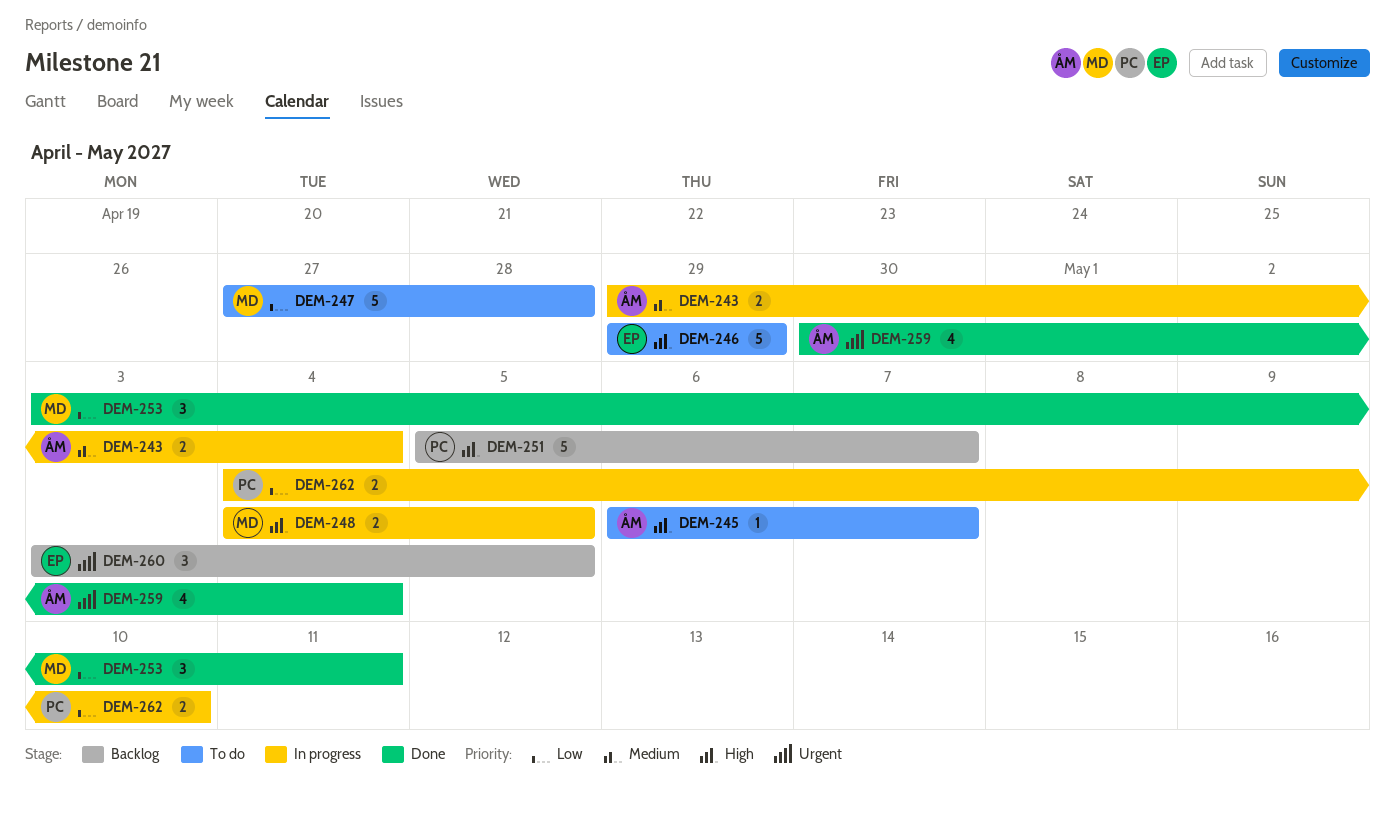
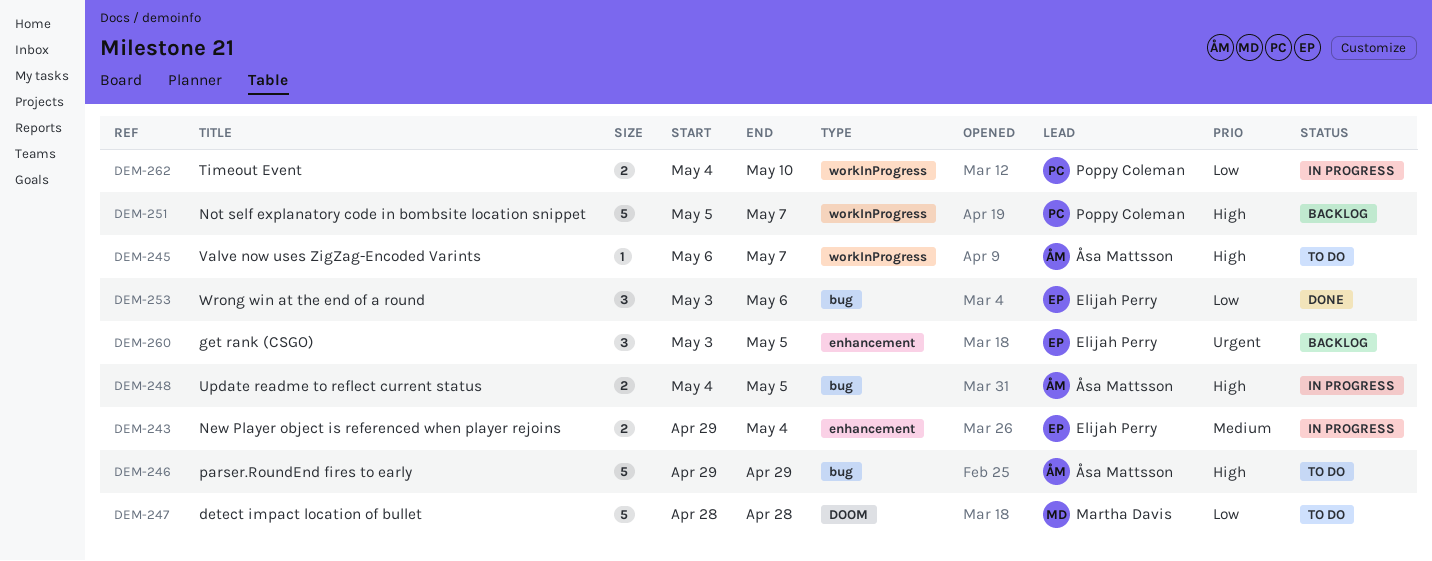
DEM-243, owner: Åsa Mattsson -> Elijah Perry
DEM-246, owner: Elijah Perry -> Åsa Mattsson
DEM-247, start: Apr 27 -> Apr 28
DEM-248, owner: Martha Davis -> Åsa Mattsson
DEM-253, owner: Martha Davis -> Elijah Perry
DEM-253, due: May 11 -> May 6
DEM-259: present -> none

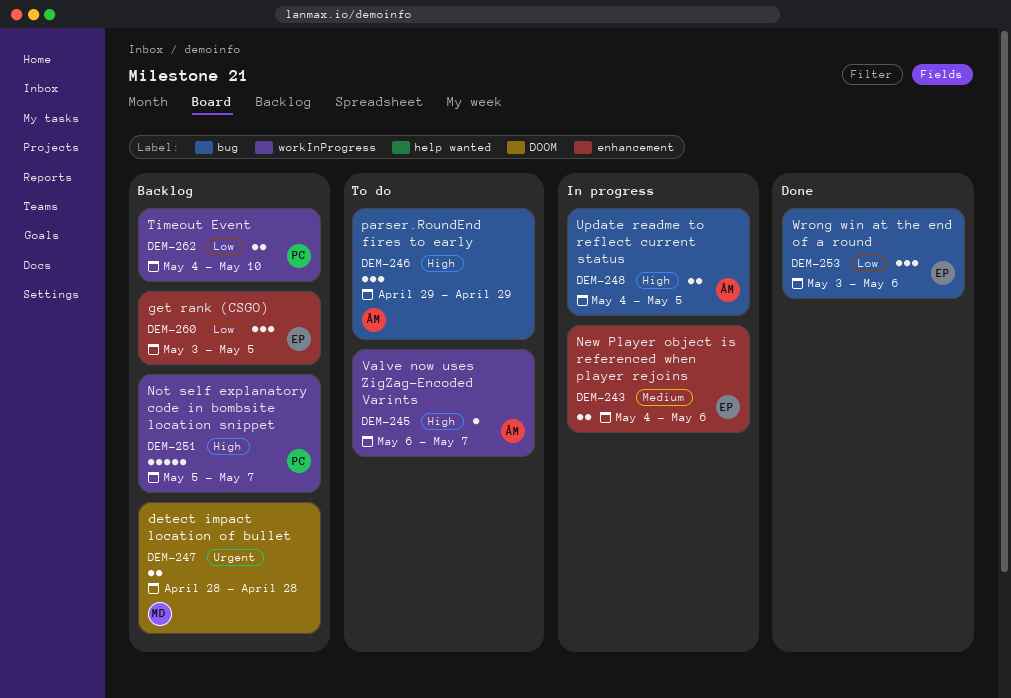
DEM-243, start: Apr 29 -> May 4
DEM-243, due: May 4 -> May 6
DEM-246, estimate: 5 -> 3
DEM-247, status: To do -> Backlog
DEM-247, priority: Low -> Urgent
DEM-247, estimate: 5 -> 2
DEM-260, priority: Urgent -> Low
DEM-262, status: In progress -> Backlog

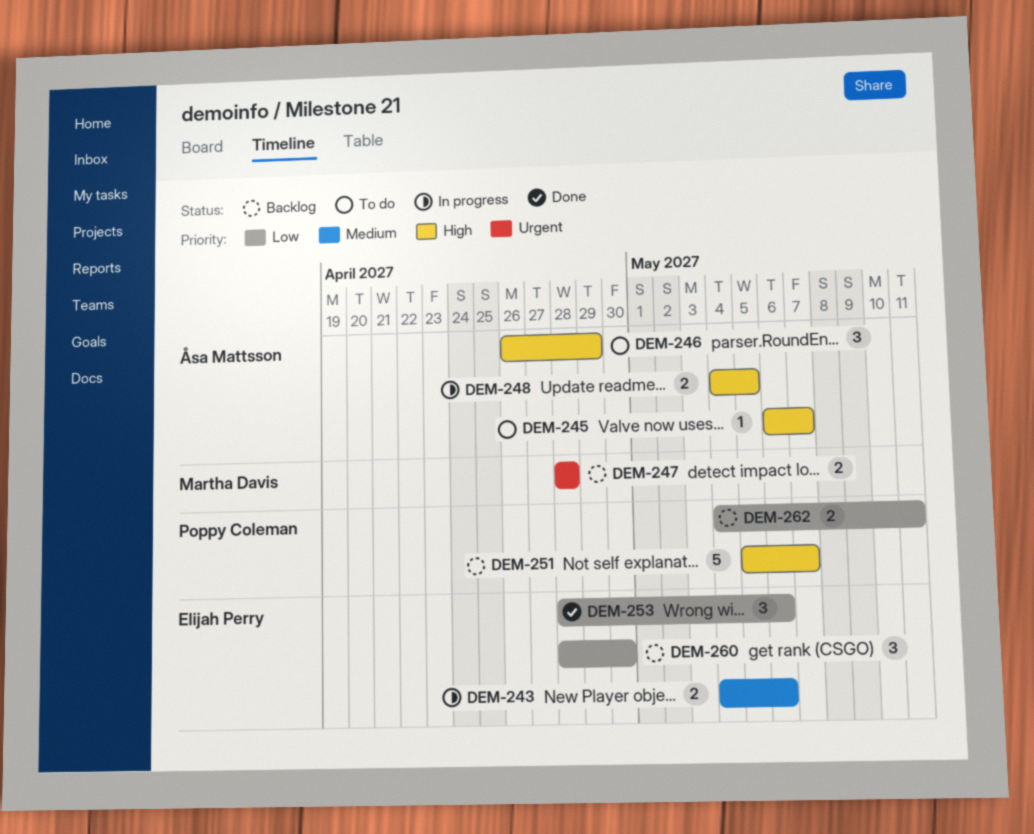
DEM-246, start: Apr 29 -> Apr 26
DEM-253, start: May 3 -> Apr 28
DEM-260, start: May 3 -> Apr 28
DEM-260, due: May 5 -> Apr 30
DEM-262, due: May 10 -> May 11

